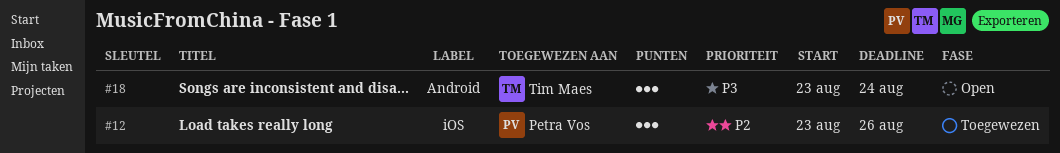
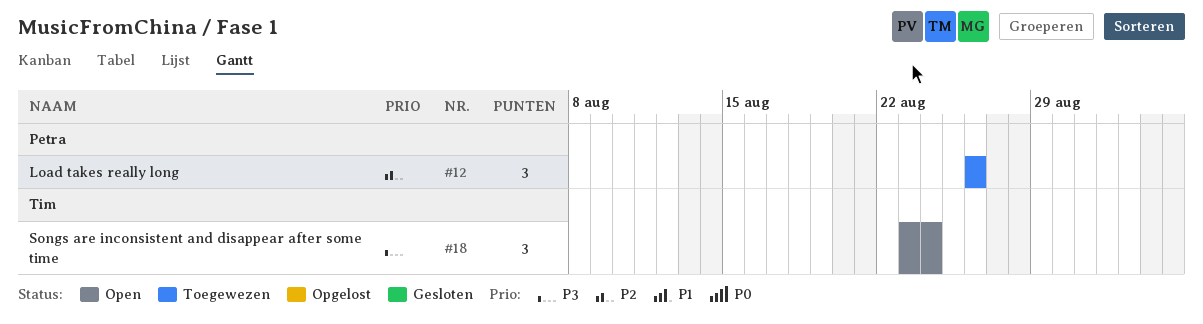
#12, start: Aug 23 -> Aug 26

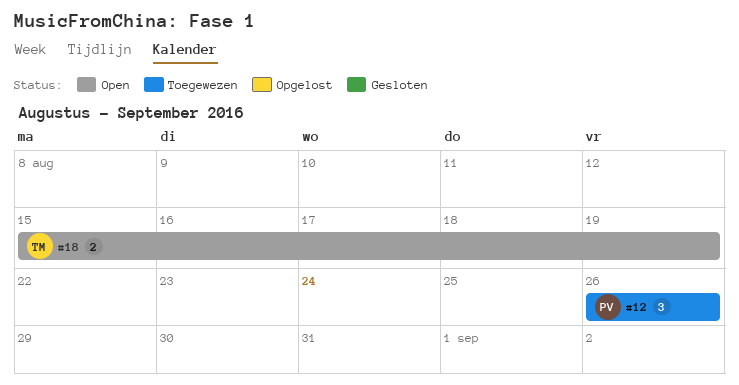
#18, estimate: 3 -> 2
#18, start: Aug 23 -> Aug 15
#18, due: Aug 24 -> Aug 19

